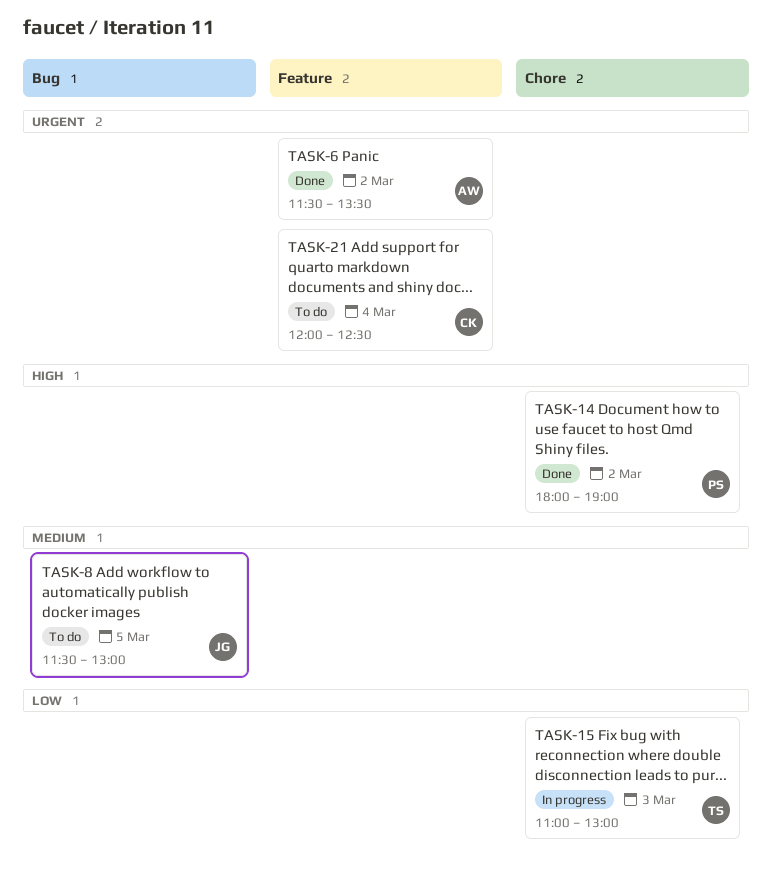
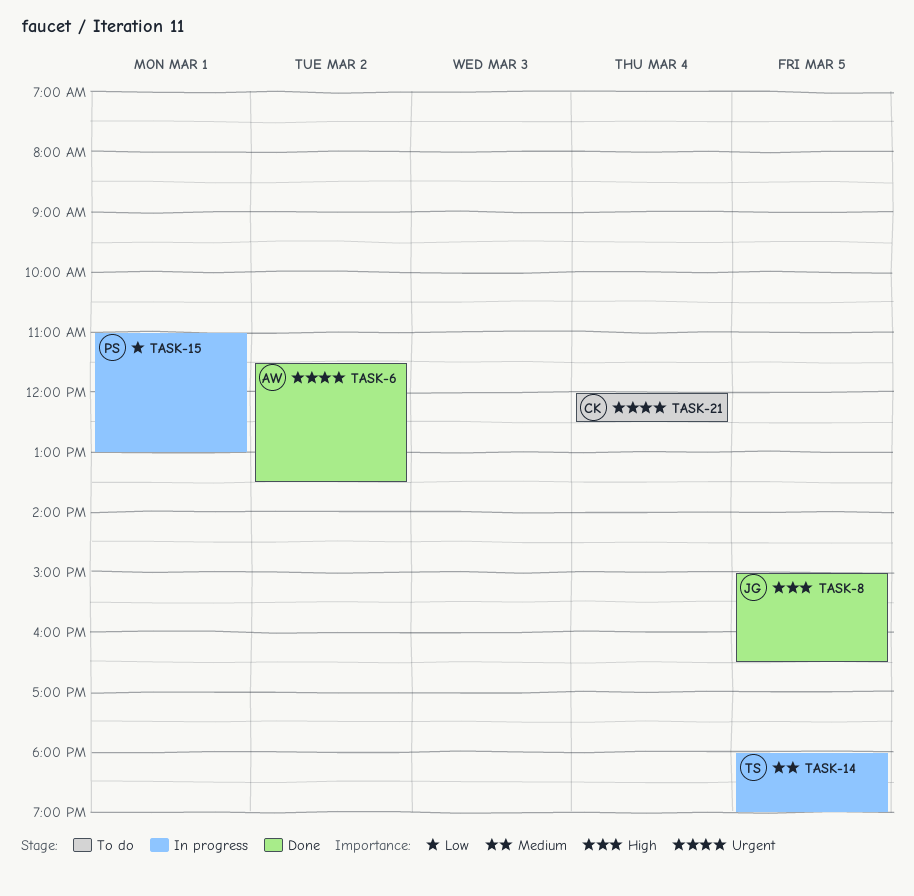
TASK-8, status: To do -> Done
TASK-8, priority: Medium -> High
TASK-8, begins: 11:30 -> 15:00
TASK-8, ends: 13:00 -> 16:30
TASK-14, status: Done -> In progress
TASK-14, owner: PS -> TS
TASK-14, priority: High -> Medium
TASK-14, day: Mar 2 -> Mar 5
TASK-15, owner: TS -> PS
TASK-15, day: Mar 3 -> Mar 1

